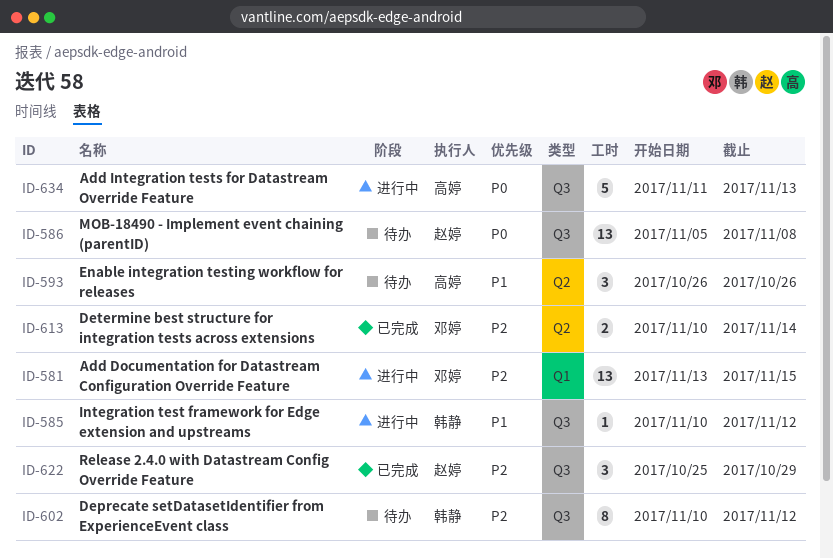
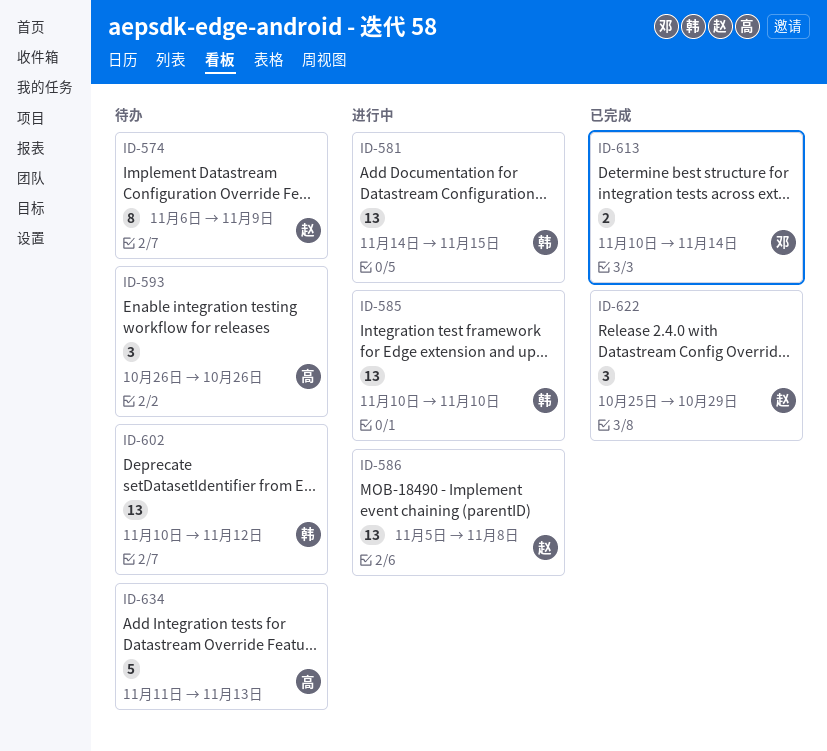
ID-574: none -> present
ID-581, owner: 邓婷 -> 韩静
ID-581, start: Nov 13 -> Nov 14
ID-585, estimate: 1 -> 13
ID-585, due: Nov 12 -> Nov 10
ID-586, status: 待办 -> 进行中
ID-602, estimate: 8 -> 13
ID-634, status: 进行中 -> 待办

